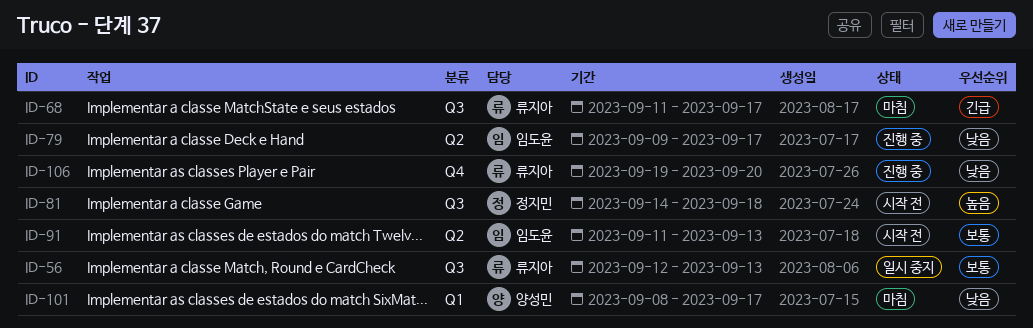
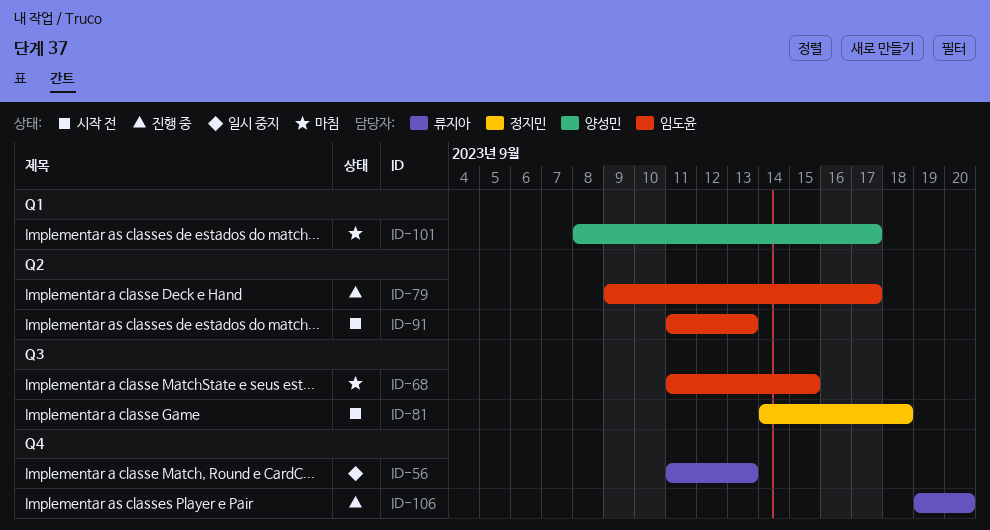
ID-56, label: Q3 -> Q4
ID-56, start: Sep 12 -> Sep 11
ID-68, owner: 류지아 -> 임도윤
ID-68, due: Sep 17 -> Sep 15

